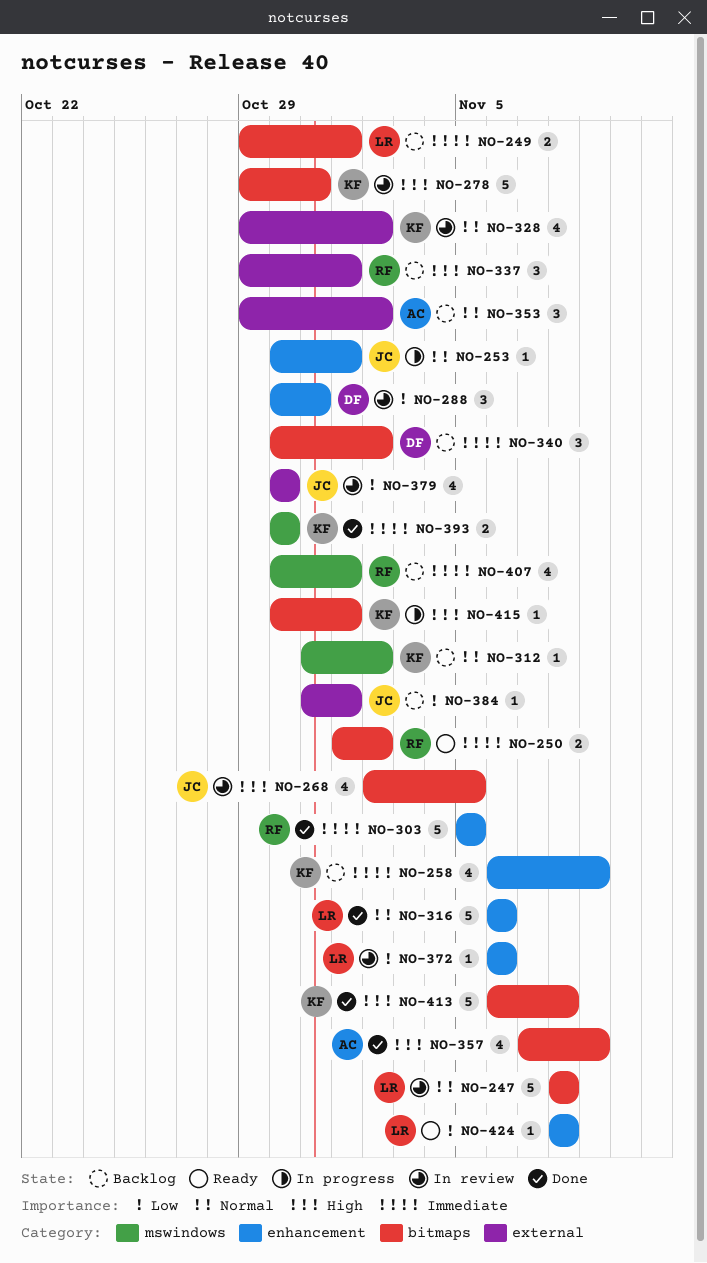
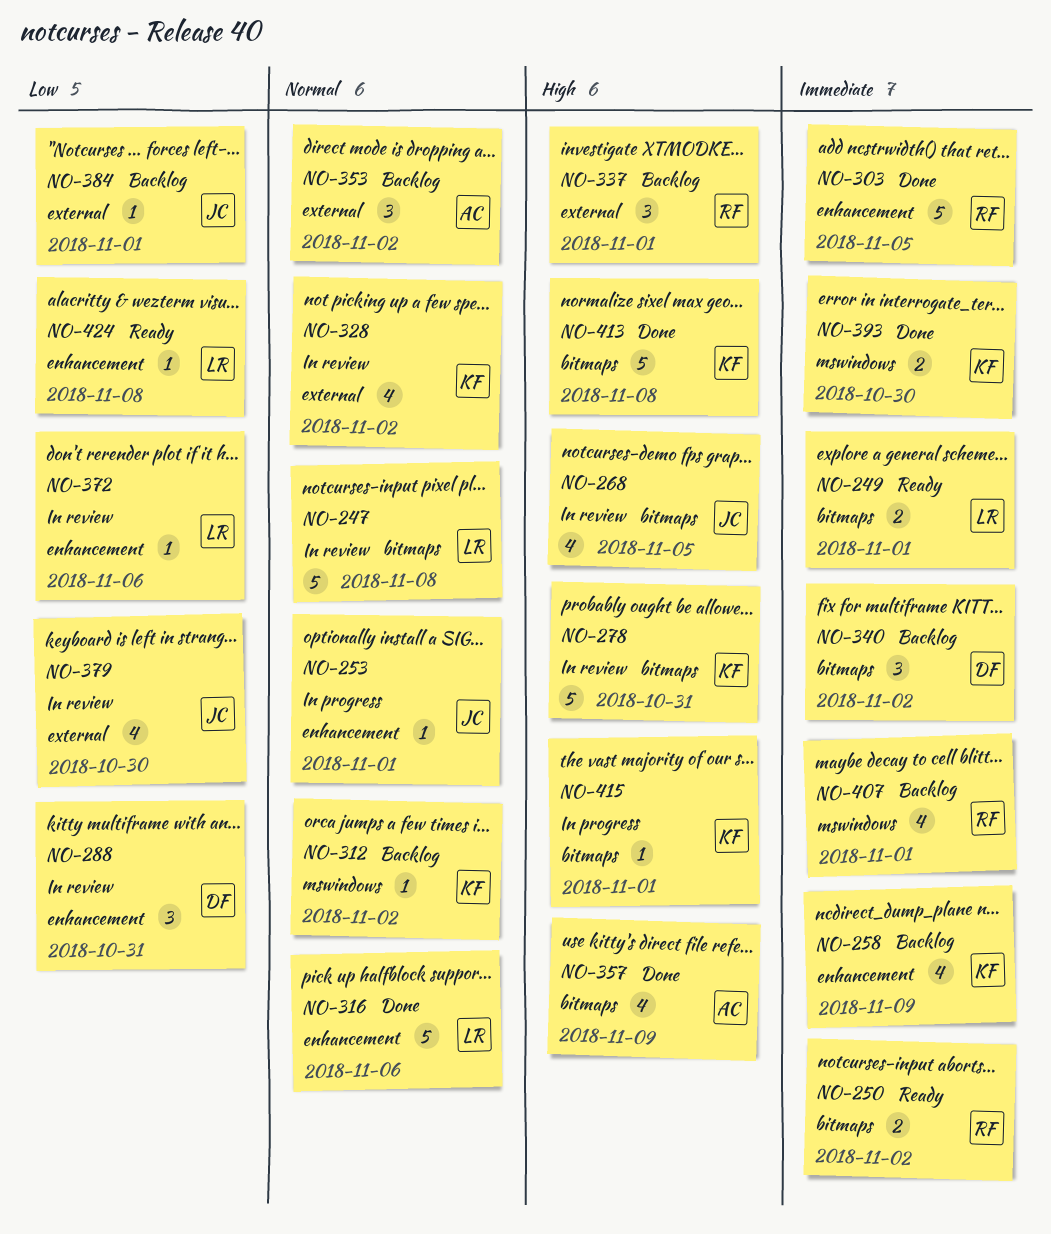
NO-249, status: Backlog -> Ready

